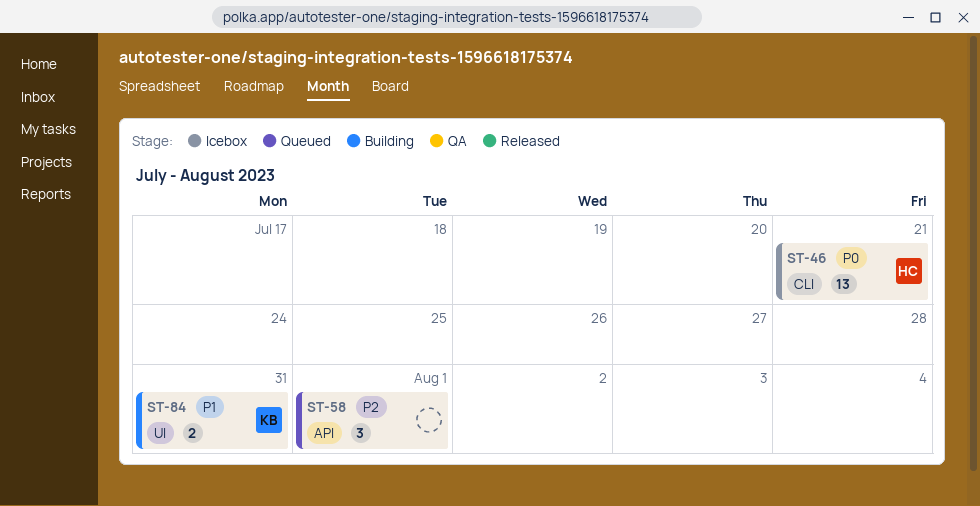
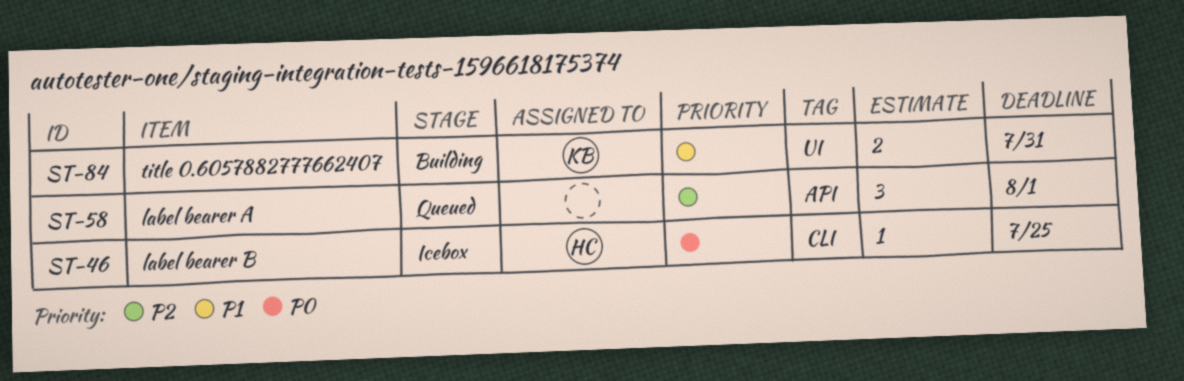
ST-46, estimate: 13 -> 1
ST-46, due: Jul 21 -> Jul 25

